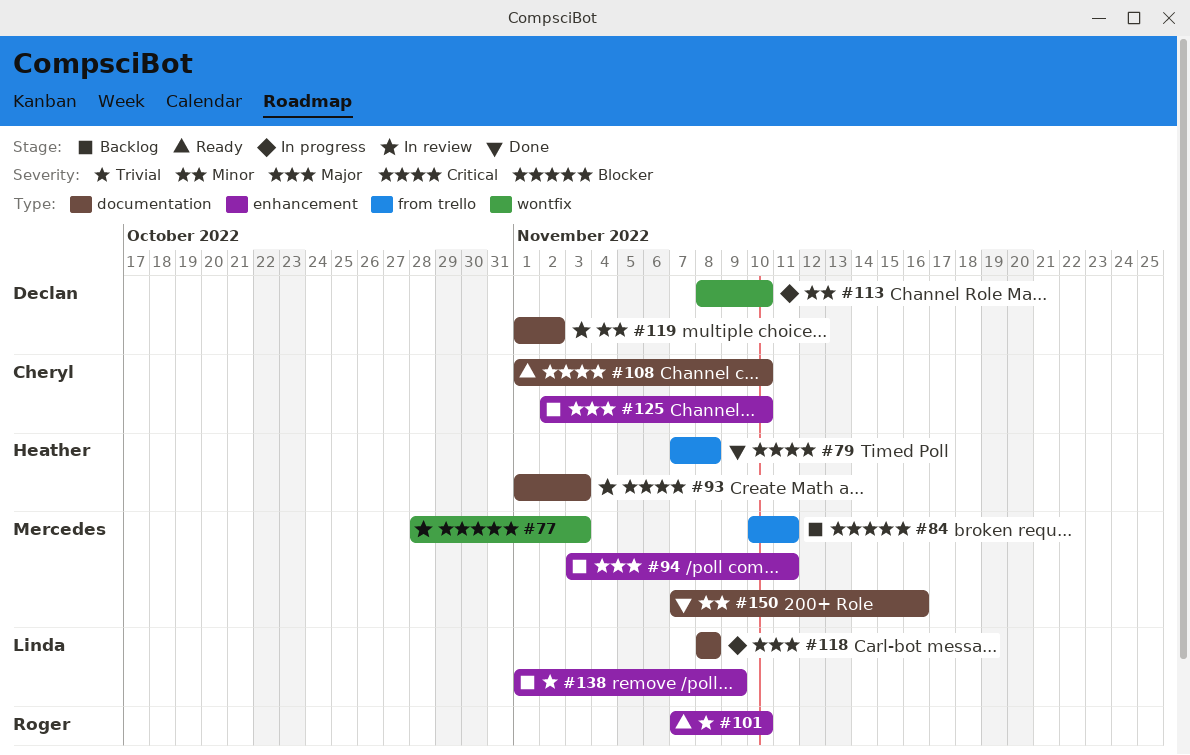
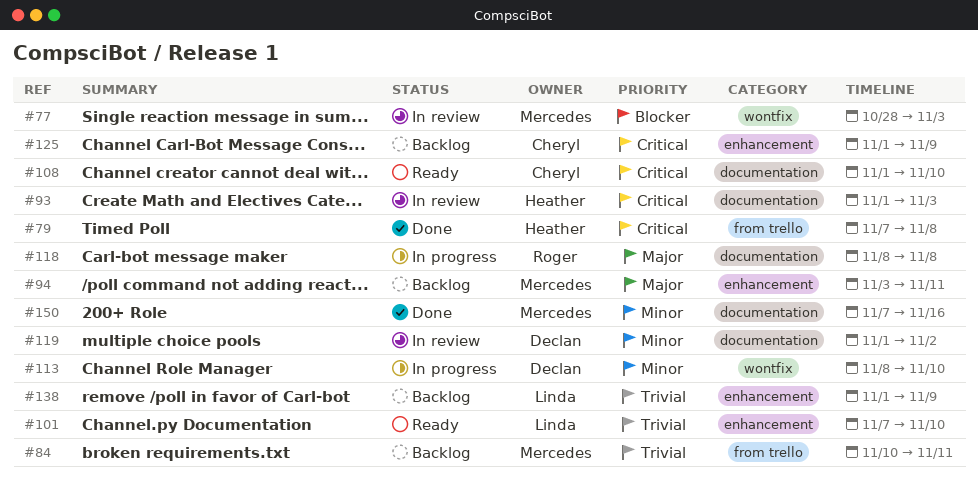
#84, priority: Blocker -> Trivial
#101, owner: Roger -> Linda
#118, owner: Linda -> Roger
#125, priority: Major -> Critical
#125, start: Nov 2 -> Nov 1
#125, due: Nov 10 -> Nov 9

